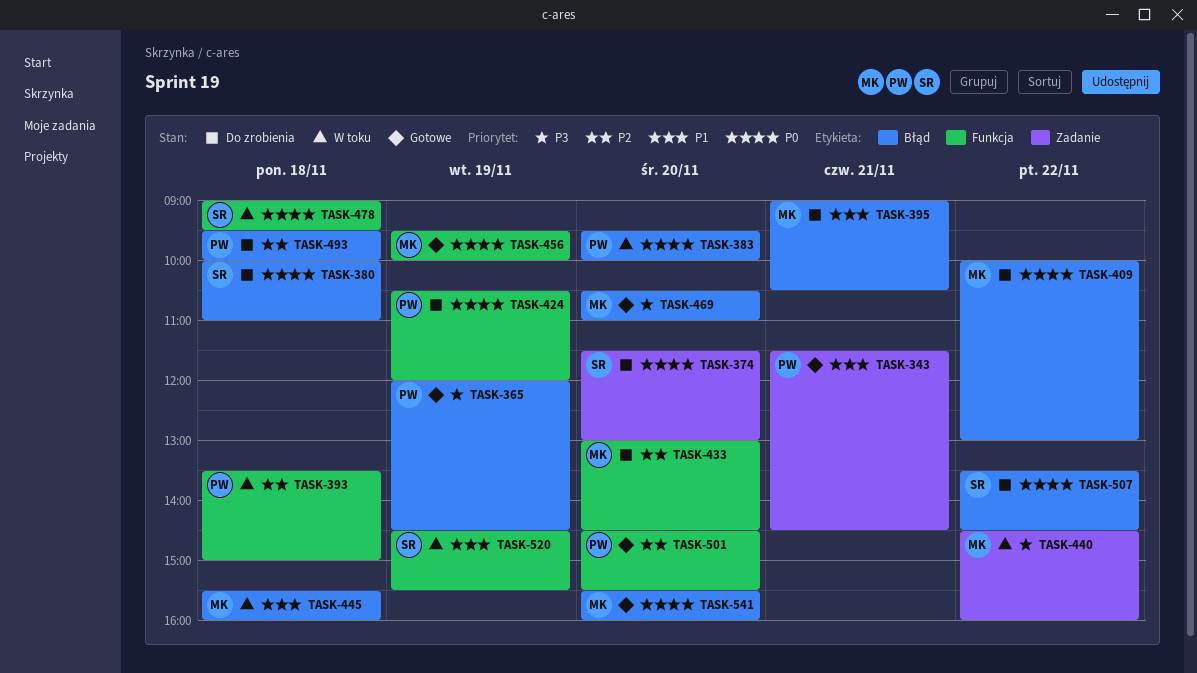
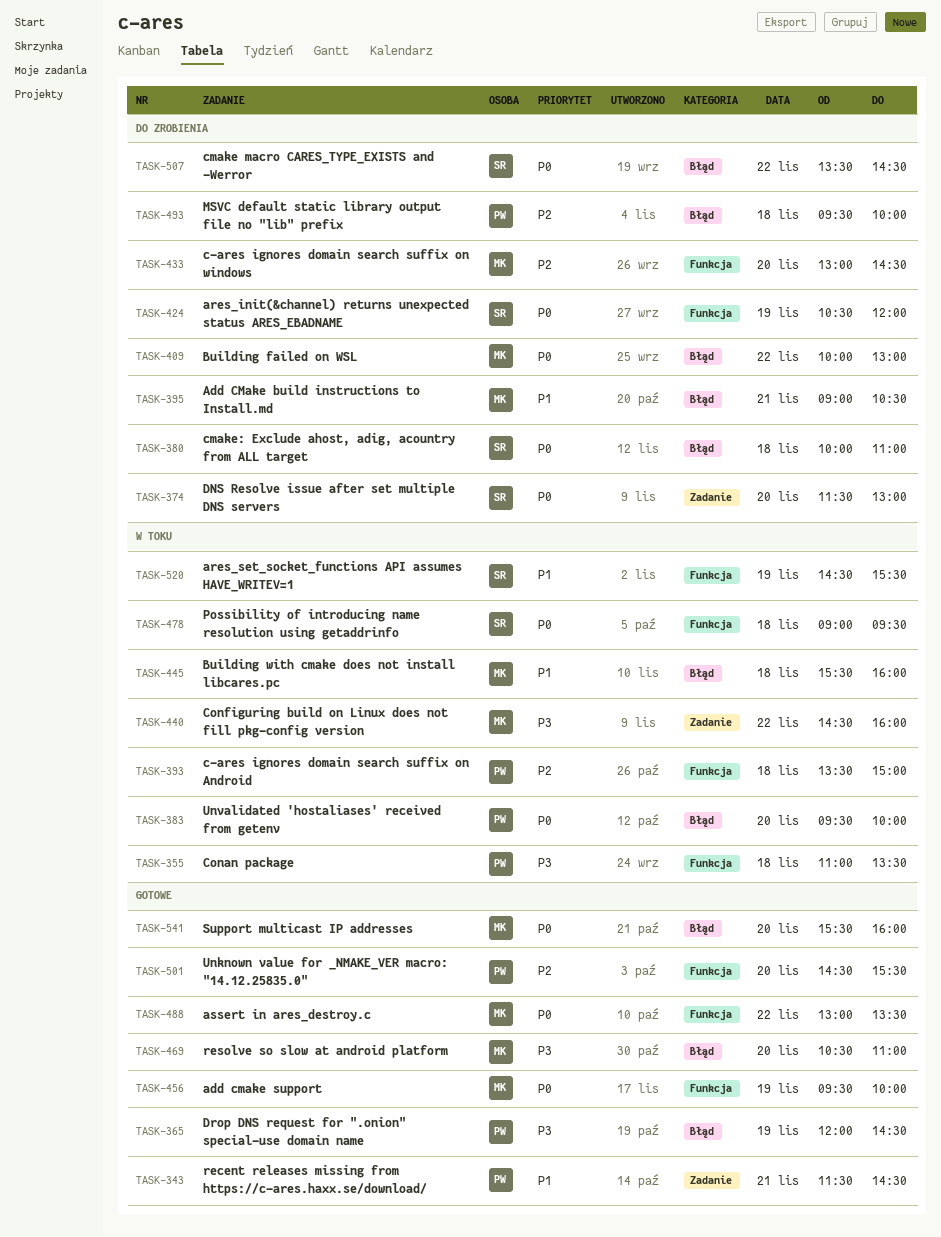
TASK-355: none -> present
TASK-424, owner: PW -> SR
TASK-488: none -> present

